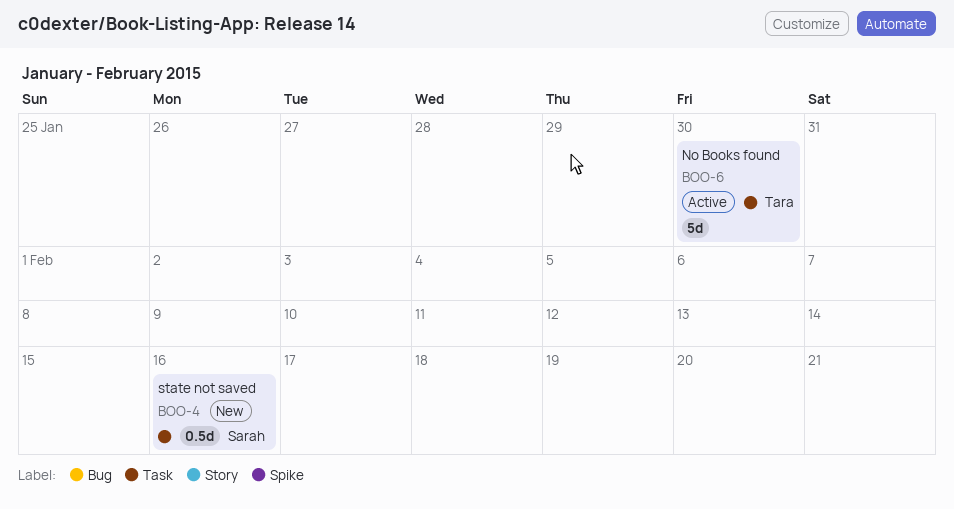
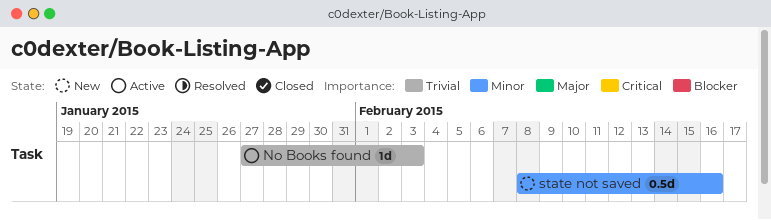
No Books found, estimate: 5d -> 1d
No Books found, due: Jan 30 -> Feb 3

